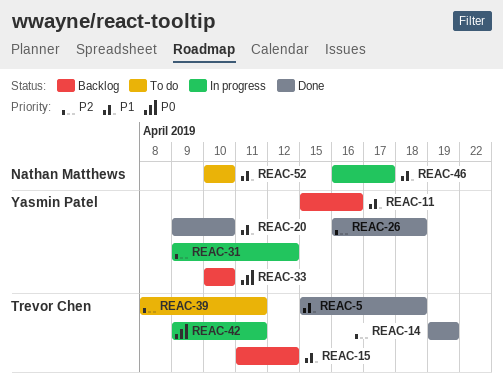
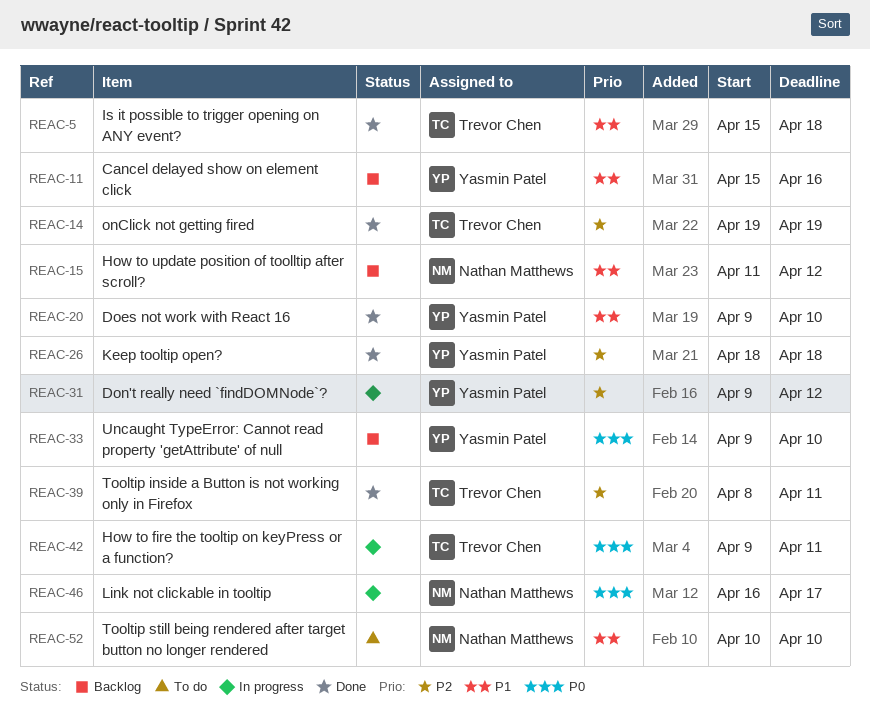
REAC-15, owner: Trevor Chen -> Nathan Matthews
REAC-26, start: Apr 16 -> Apr 18
REAC-33, start: Apr 10 -> Apr 9
REAC-39, status: To do -> Done
REAC-46, priority: P1 -> P0

